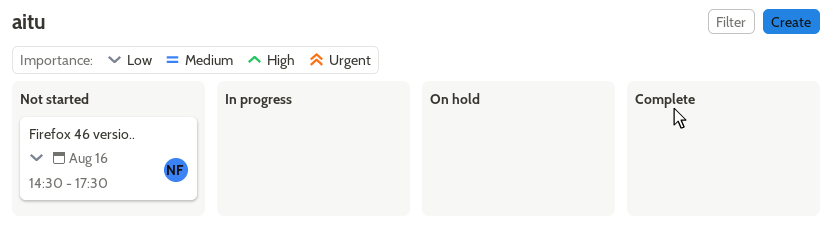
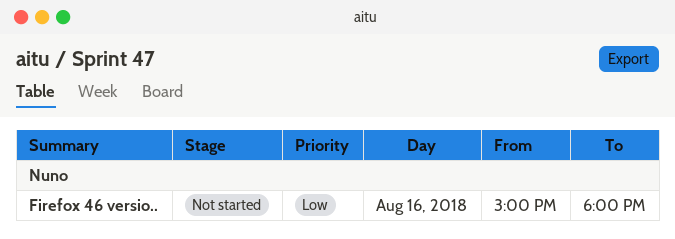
Firefox 46 versio.., begins: 14:30 -> 15:00
Firefox 46 versio.., ends: 17:30 -> 18:00

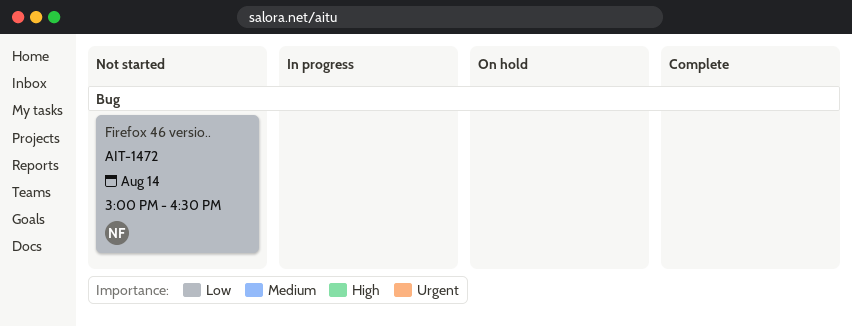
Firefox 46 versio.., day: Aug 16 -> Aug 14
Firefox 46 versio.., ends: 18:00 -> 16:30

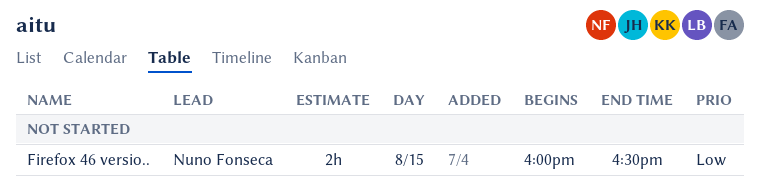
Firefox 46 versio.., day: Aug 14 -> Aug 15
Firefox 46 versio.., begins: 15:00 -> 16:00

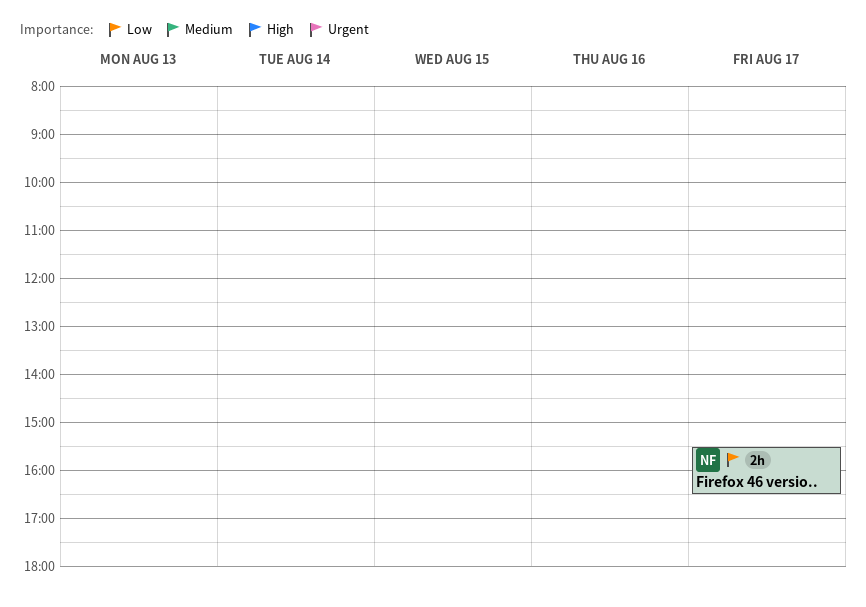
Firefox 46 versio.., day: Aug 15 -> Aug 17
Firefox 46 versio.., begins: 16:00 -> 15:30

